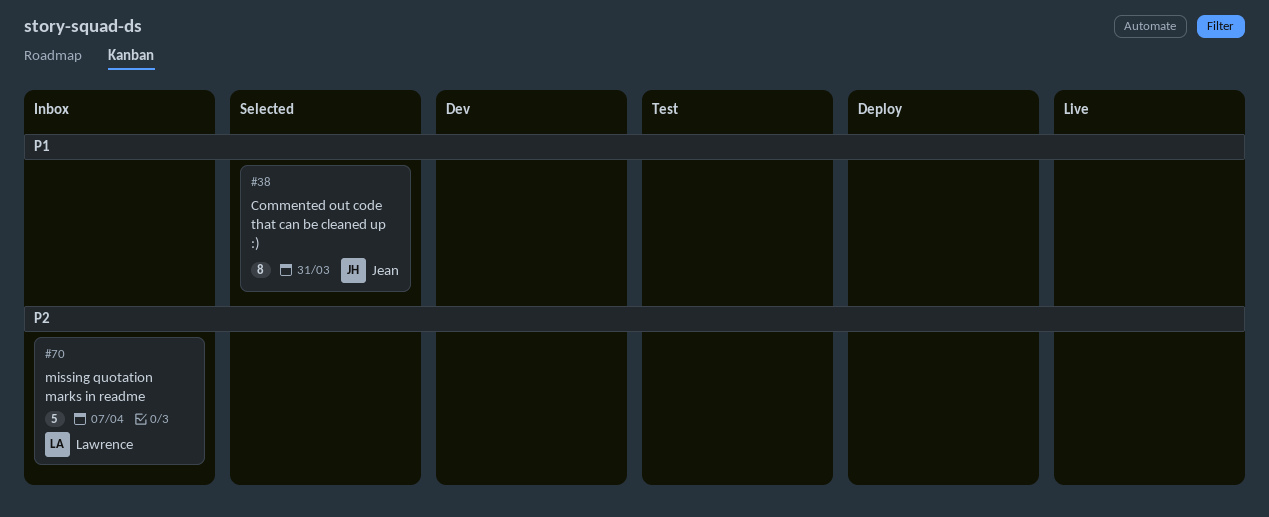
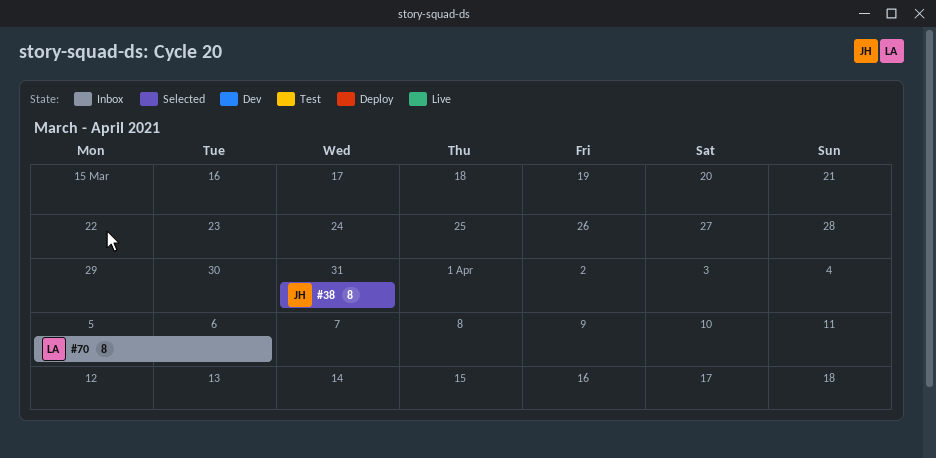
#70, estimate: 5 -> 8
#70, due: Apr 7 -> Apr 6

